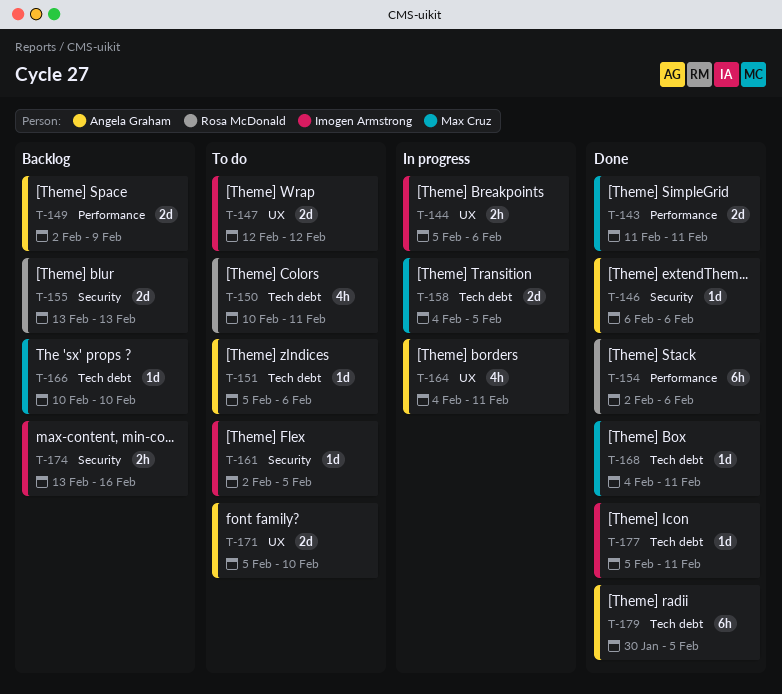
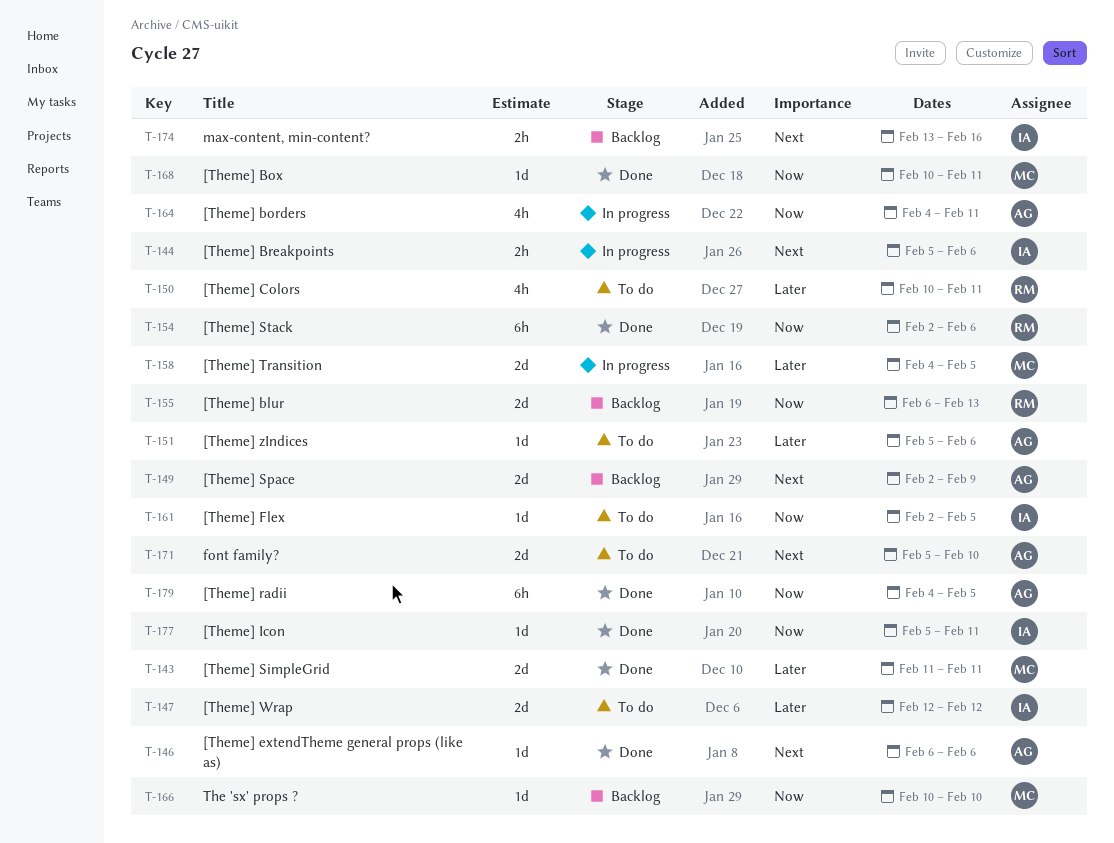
T-155, start: Feb 13 -> Feb 6
T-168, start: Feb 4 -> Feb 10
T-179, start: Jan 30 -> Feb 4

